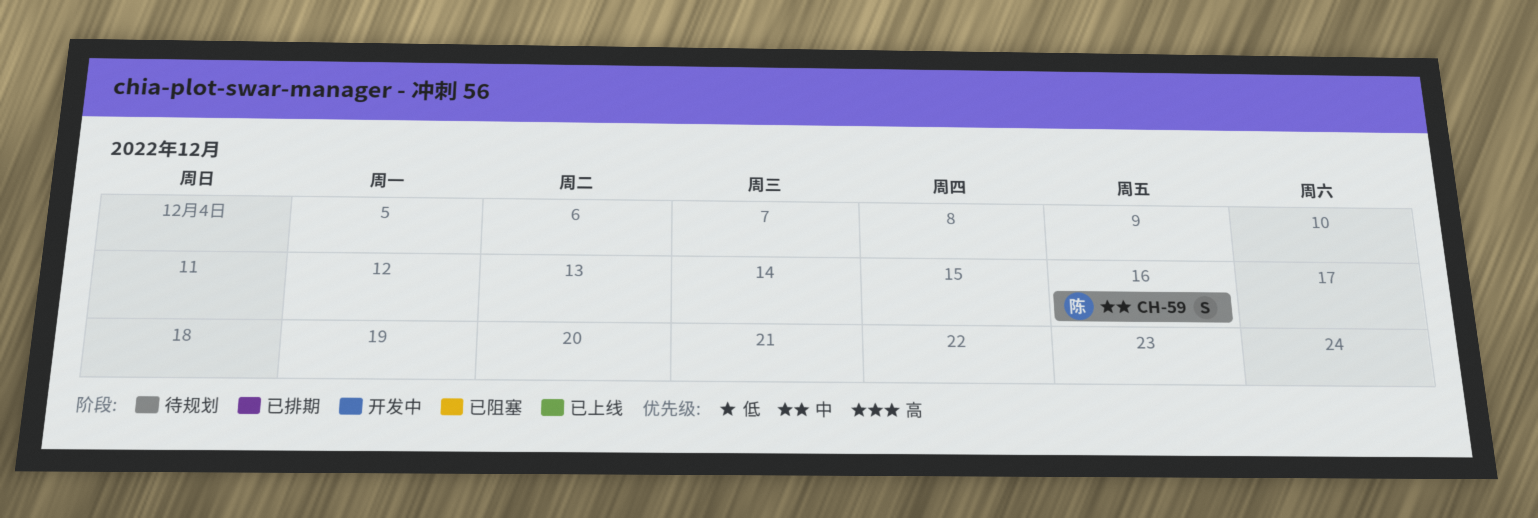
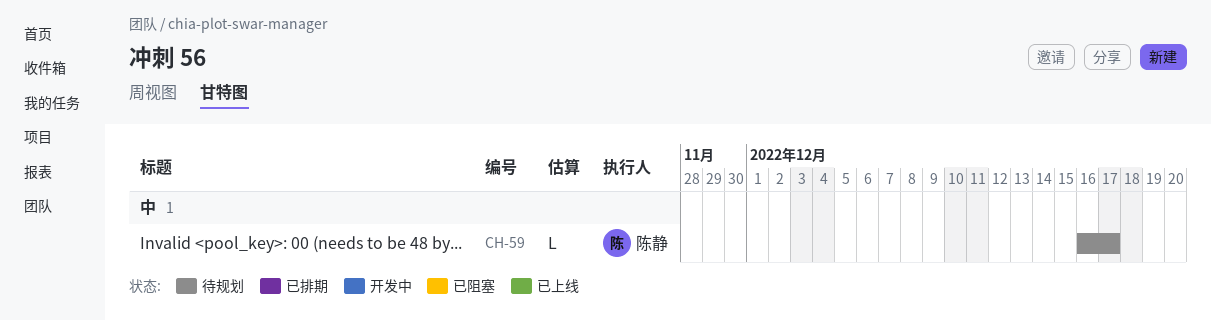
CH-59, estimate: S -> L
CH-59, due: Dec 16 -> Dec 17

